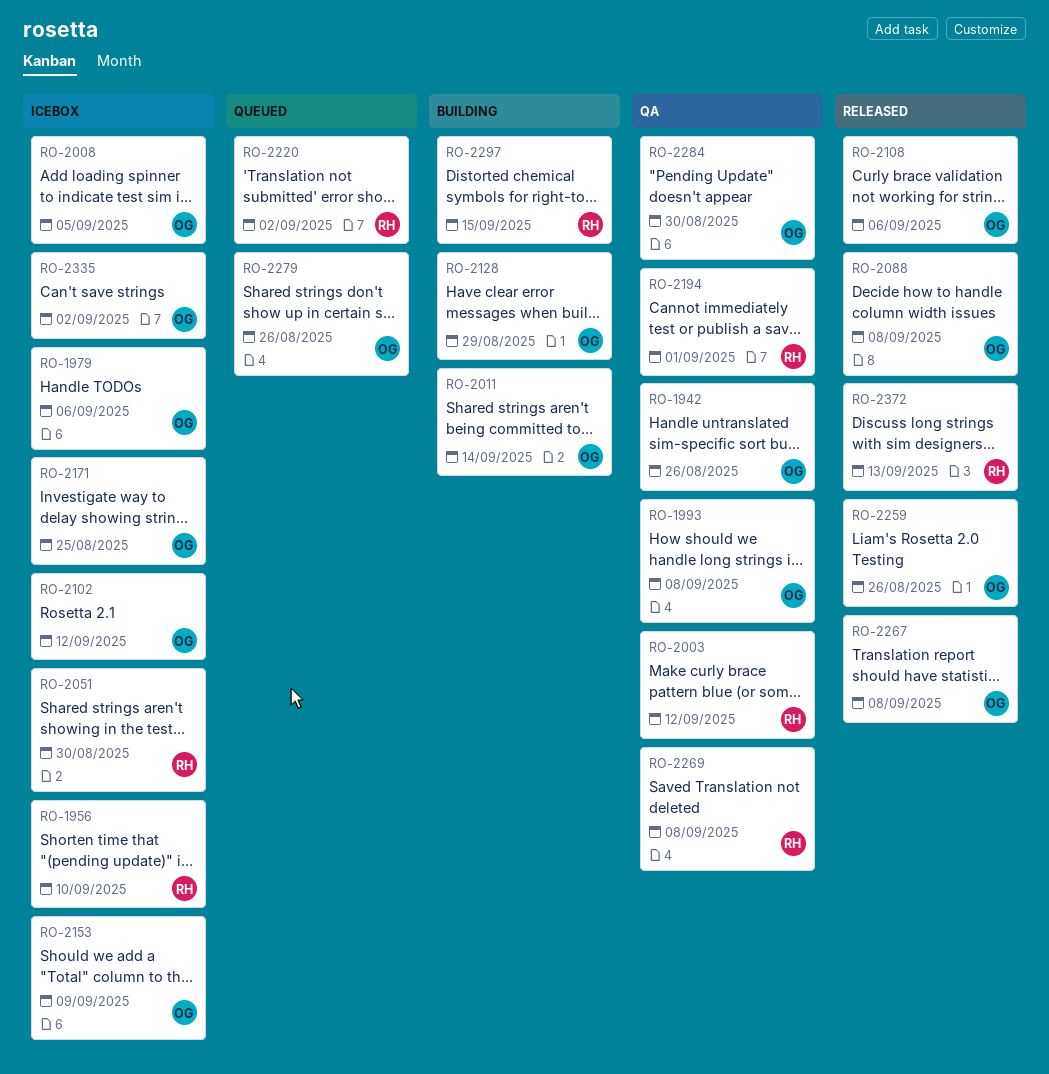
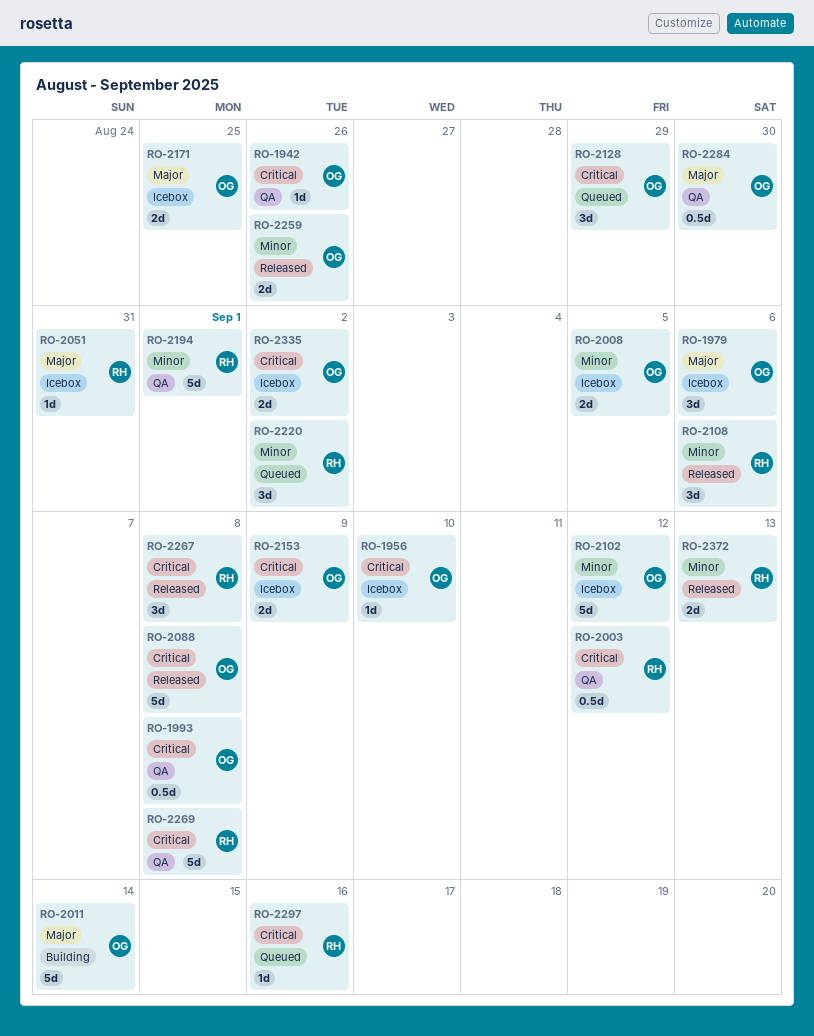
RO-1956, owner: RH -> OG
RO-2051, due: Aug 30 -> Aug 31
RO-2108, owner: OG -> RH
RO-2128, status: Building -> Queued
RO-2267, owner: OG -> RH
RO-2279: present -> none
RO-2297, status: Building -> Queued
RO-2297, due: Sep 15 -> Sep 16

